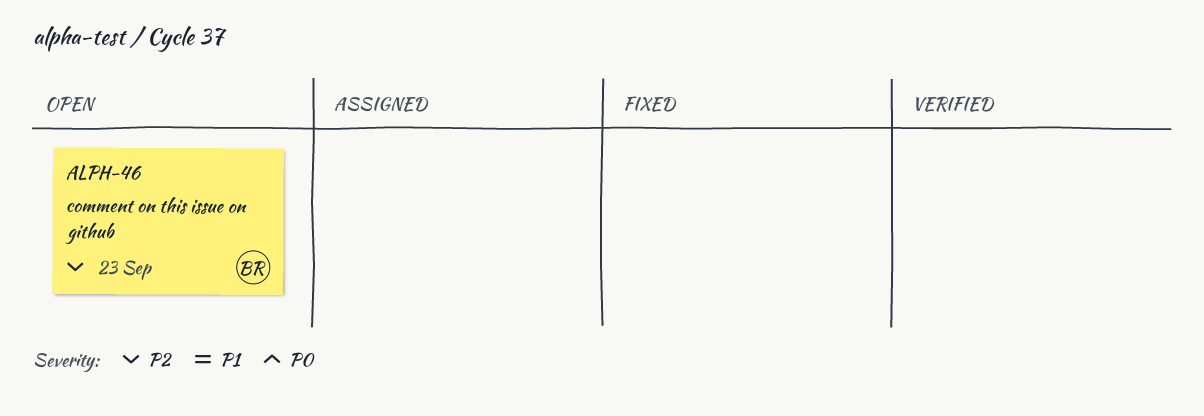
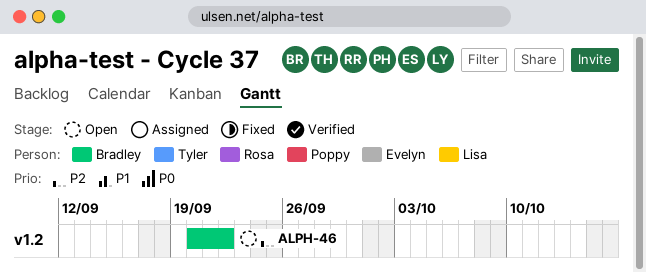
ALPH-46, due: Sep 23 -> Sep 22

